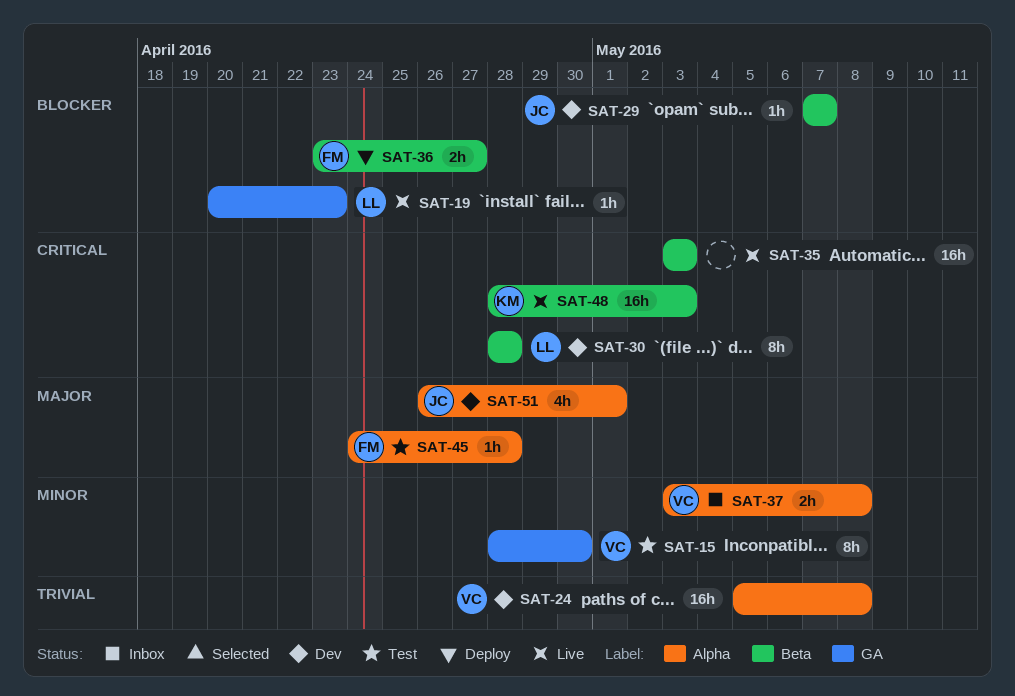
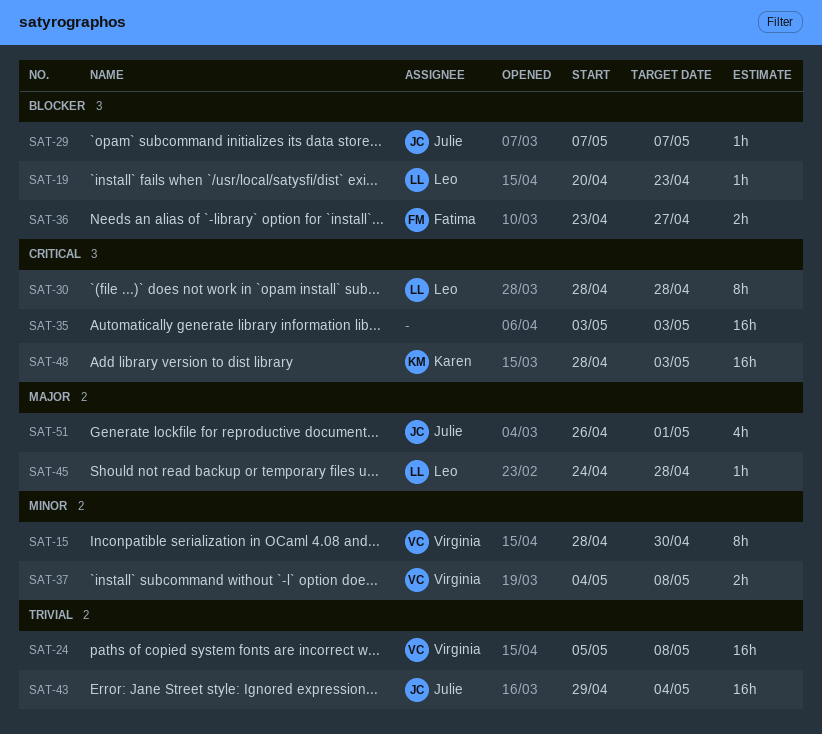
SAT-37, start: May 3 -> May 4
SAT-43: none -> present
SAT-45, owner: Fatima -> Leo

